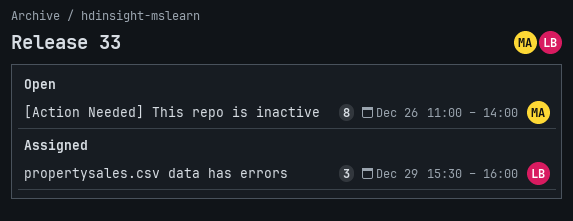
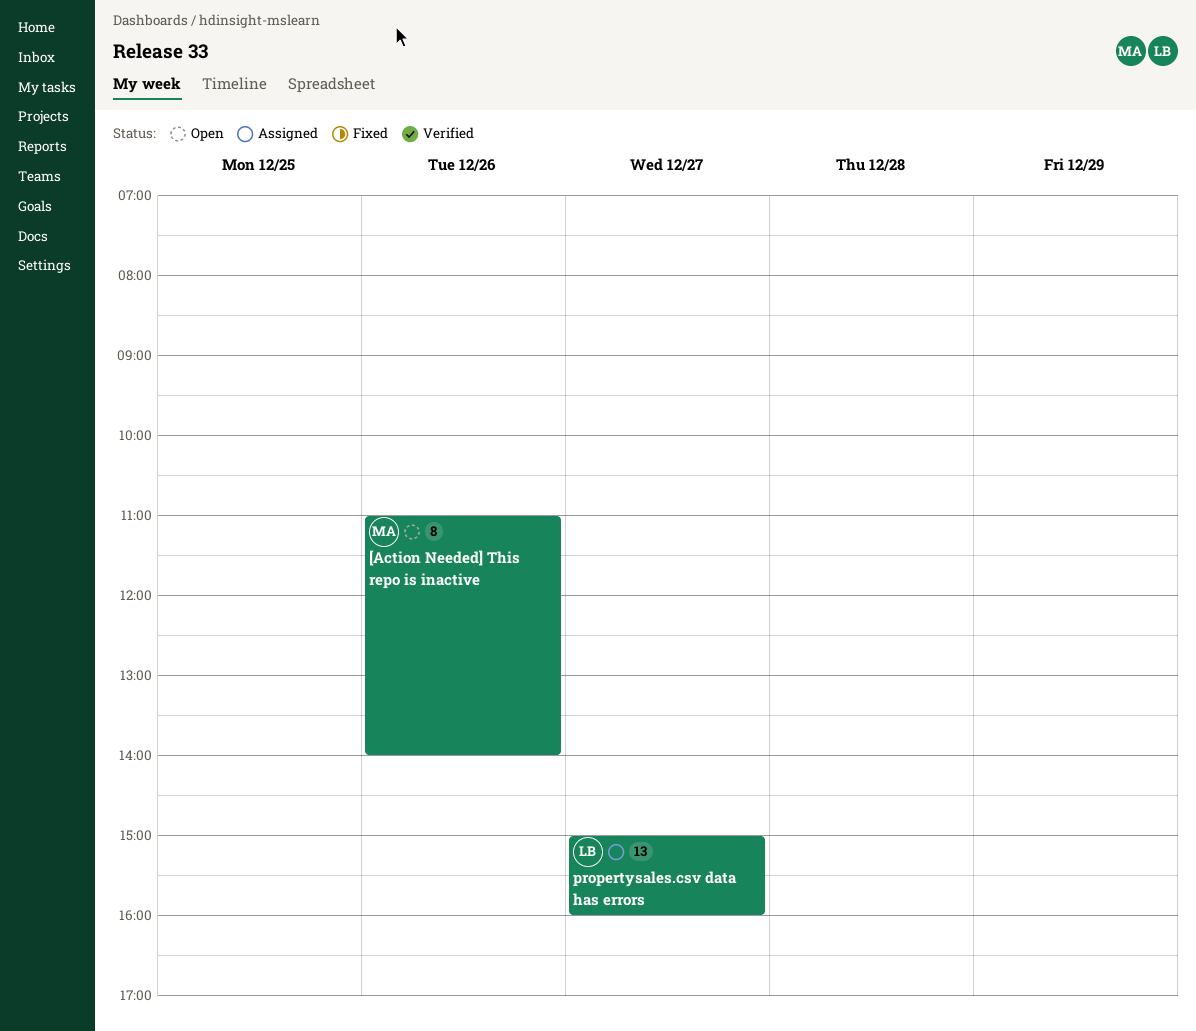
propertysales.csv data has errors, estimate: 3 -> 13
propertysales.csv data has errors, day: Dec 29 -> Dec 27
propertysales.csv data has errors, begins: 15:30 -> 15:00

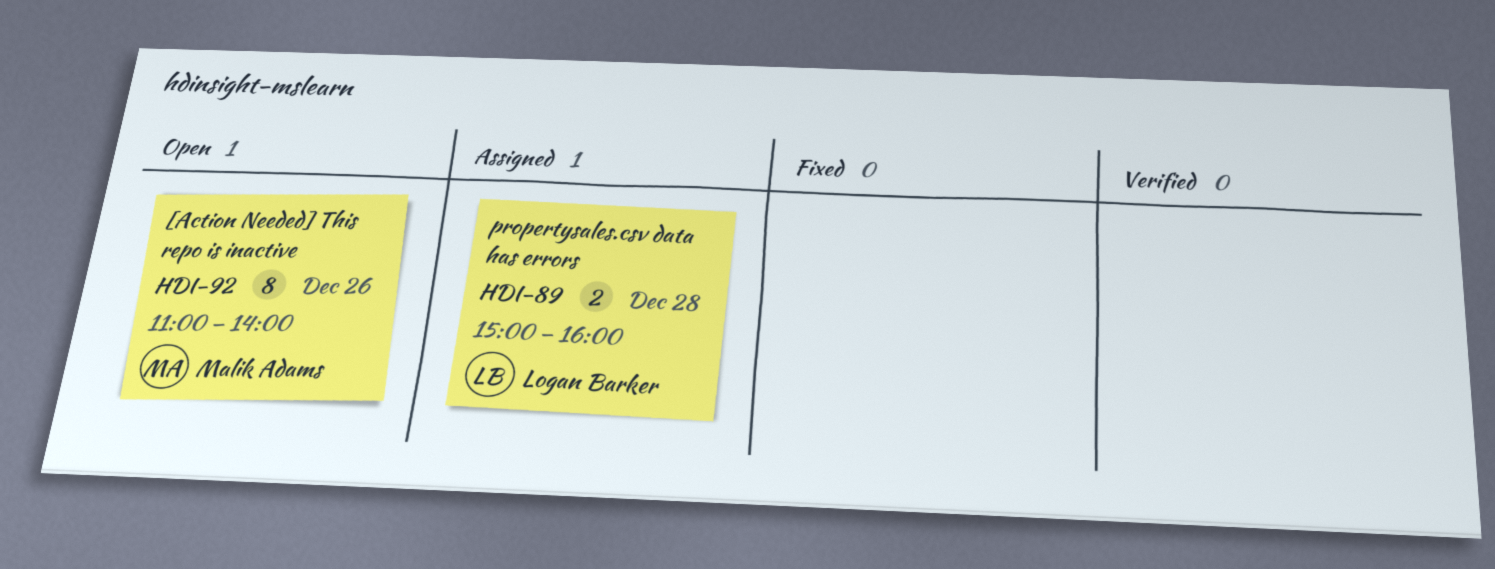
propertysales.csv data has errors, estimate: 13 -> 2
propertysales.csv data has errors, day: Dec 27 -> Dec 28

